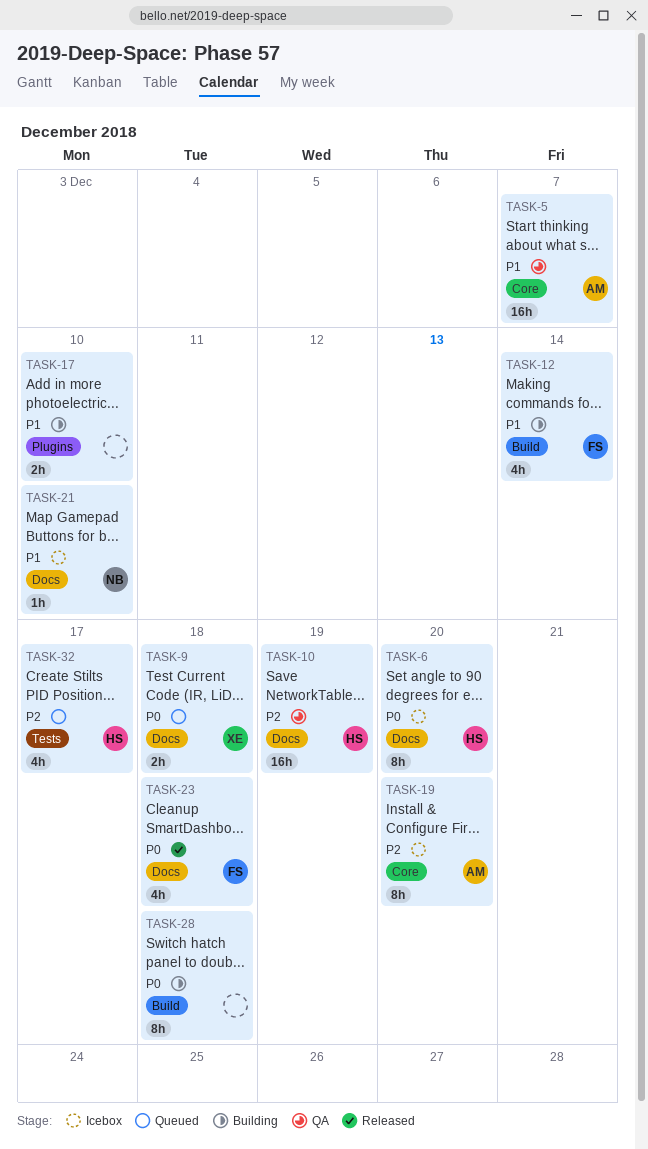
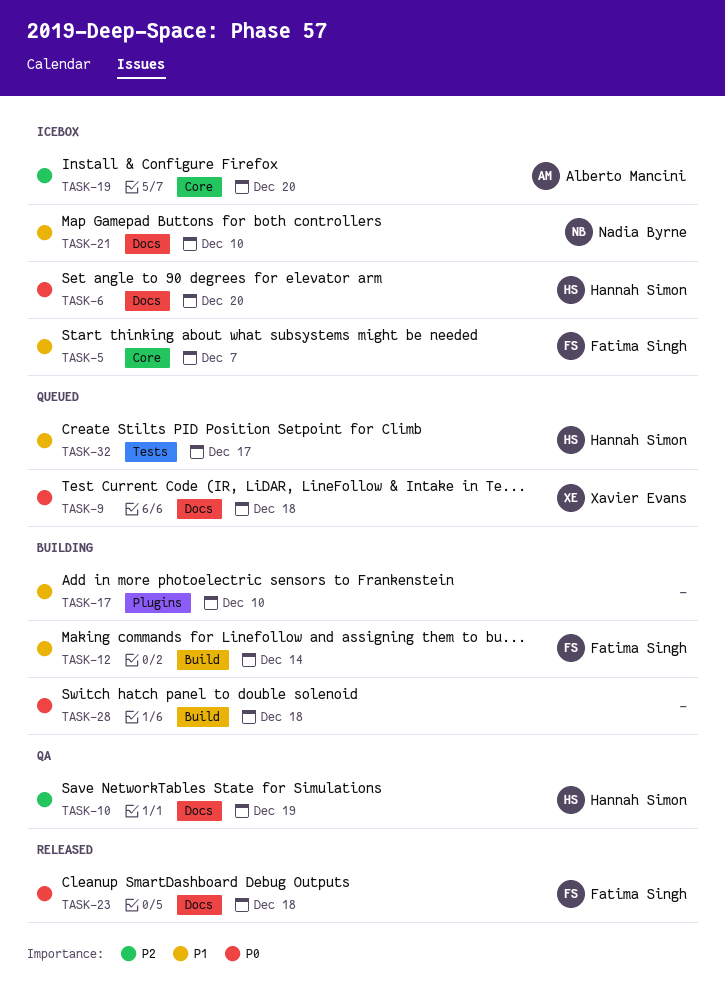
TASK-5, status: QA -> Icebox
TASK-5, owner: Alberto Mancini -> Fatima Singh
TASK-32, priority: P2 -> P1

